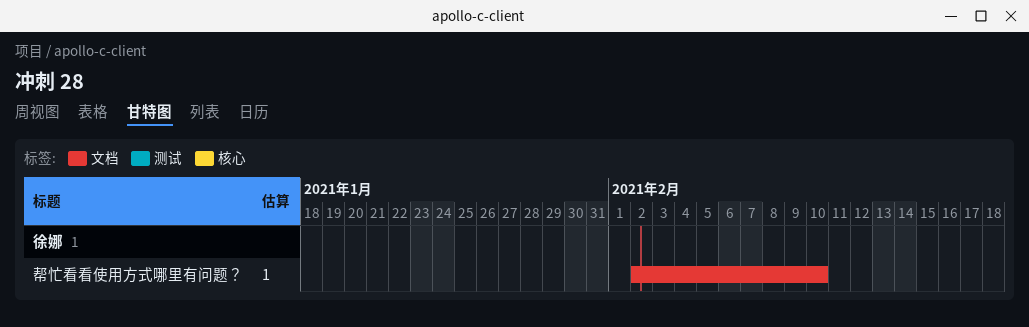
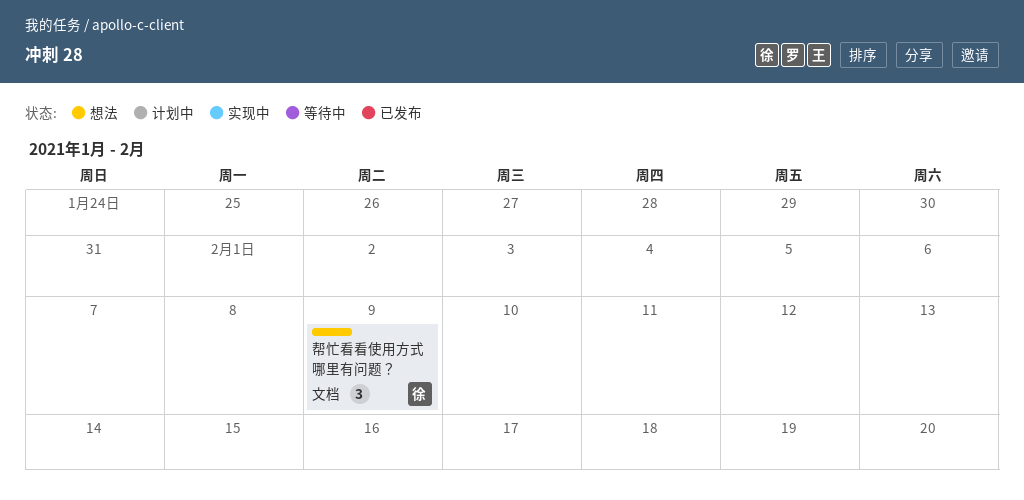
帮忙看看使用方式哪里有问题？, estimate: 1 -> 3
帮忙看看使用方式哪里有问题？, due: Feb 10 -> Feb 9

